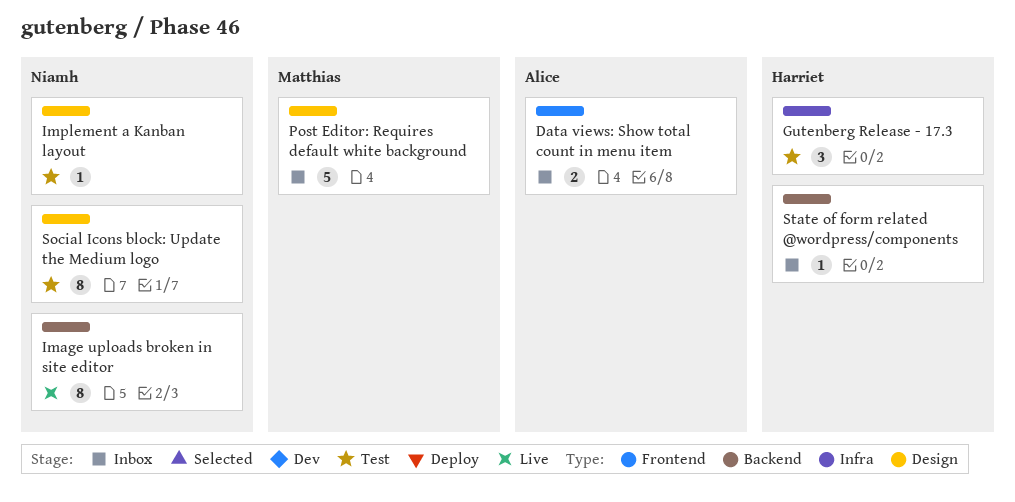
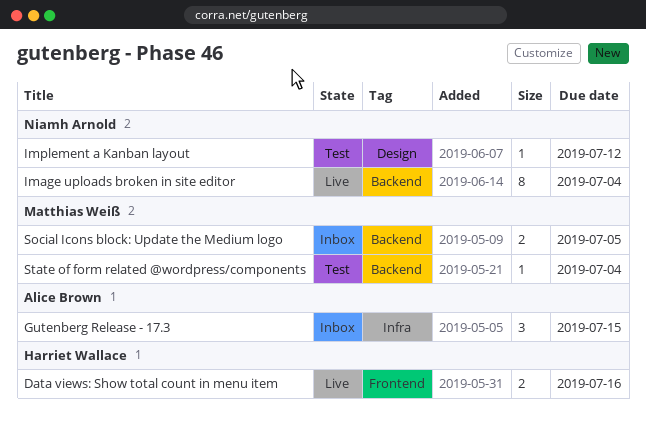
Data views: Show total count in menu item, status: Inbox -> Live
Data views: Show total count in menu item, owner: Alice Brown -> Harriet Wallace
Gutenberg Release - 17.3, status: Test -> Inbox
Gutenberg Release - 17.3, owner: Harriet Wallace -> Alice Brown
Post Editor: Requires default white background: present -> none
Social Icons block: Update the Medium logo, status: Test -> Inbox
Social Icons block: Update the Medium logo, owner: Niamh Arnold -> Matthias Weiß
Social Icons block: Update the Medium logo, label: Design -> Backend
Social Icons block: Update the Medium logo, estimate: 8 -> 2
State of form related @wordpress/components, status: Inbox -> Test
State of form related @wordpress/components, owner: Harriet Wallace -> Matthias Weiß

